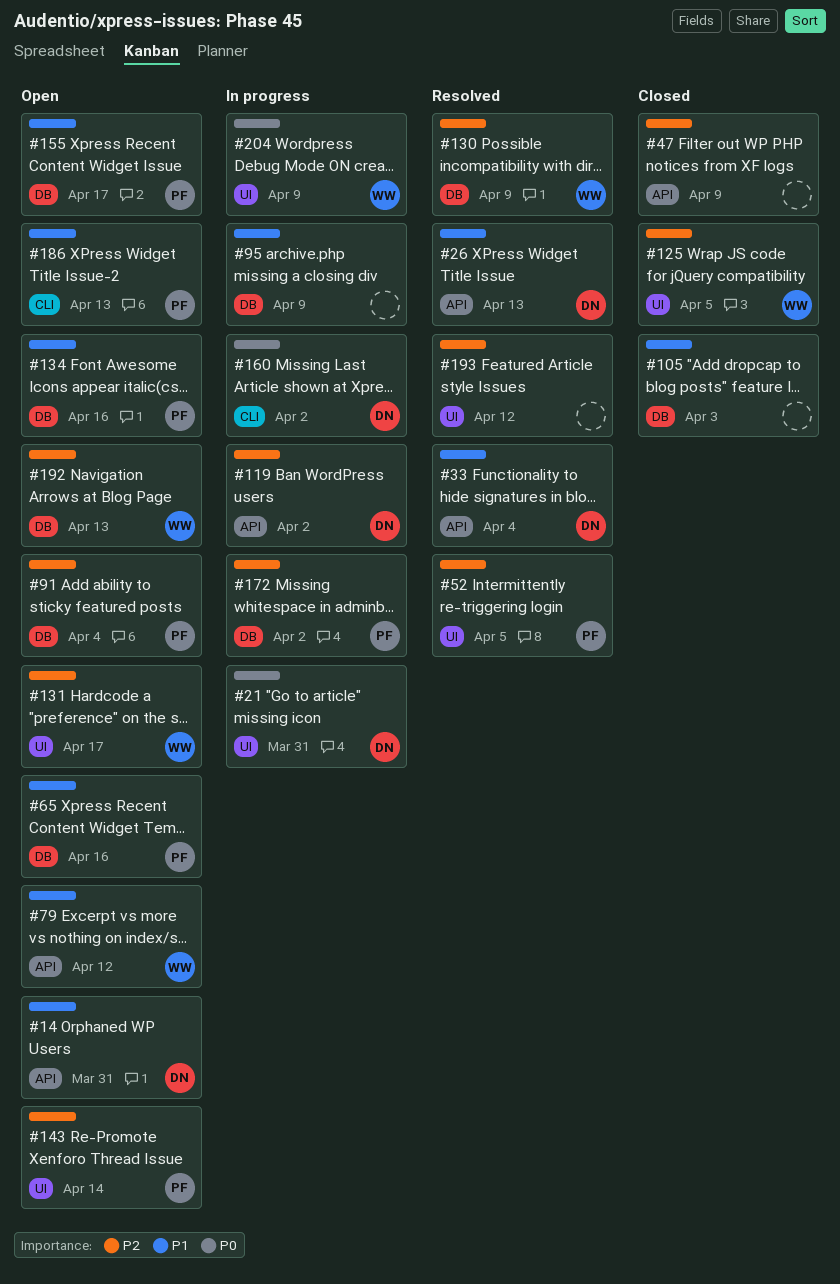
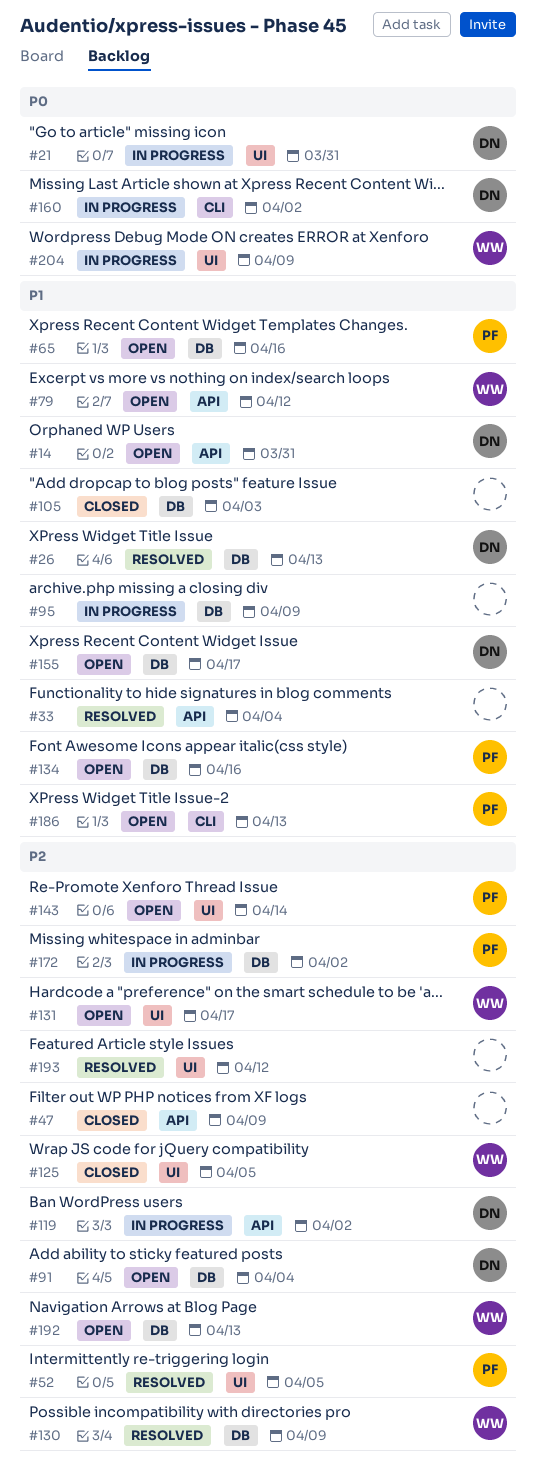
#26, label: API -> DB
#33, owner: DN -> none
#91, owner: PF -> DN
#155, owner: PF -> DN

